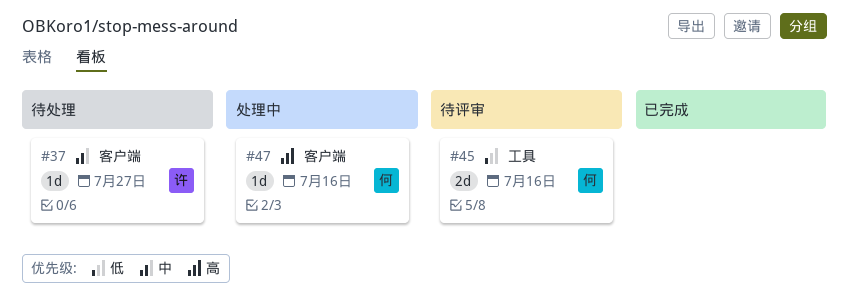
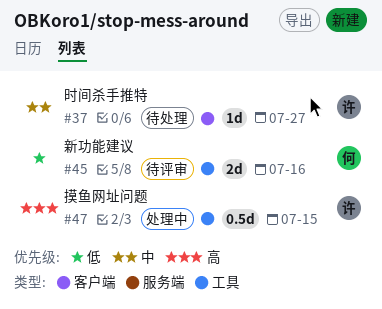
#47, owner: 何 -> 许
#47, label: 客户端 -> 工具
#47, estimate: 1d -> 0.5d
#47, due: Jul 16 -> Jul 15

